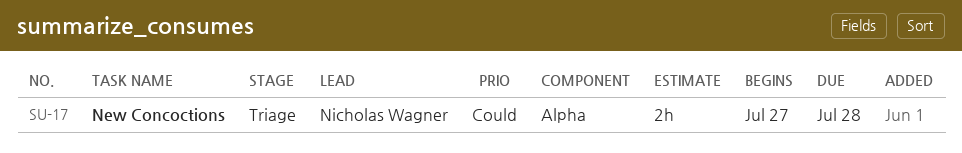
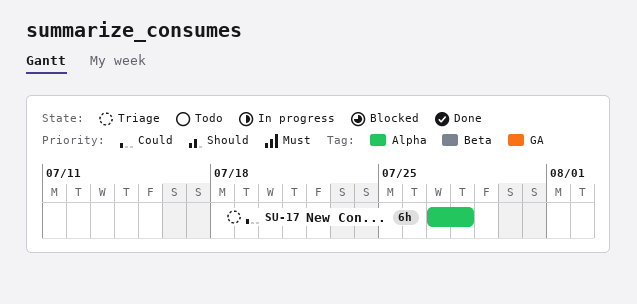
SU-17, estimate: 2h -> 6h

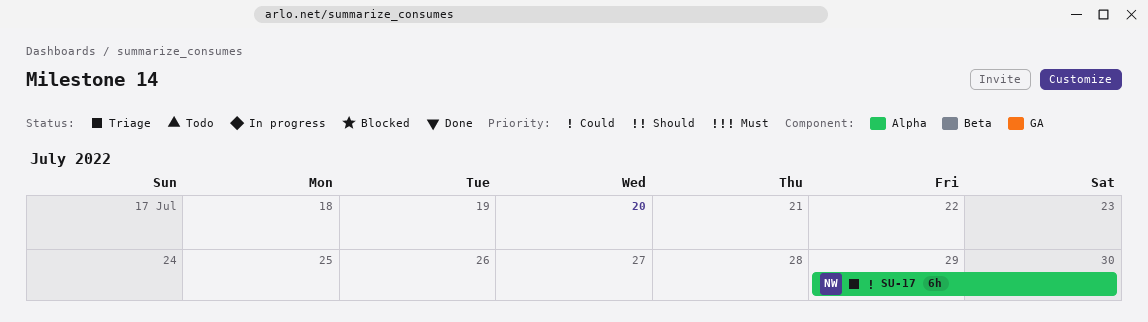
SU-17, start: Jul 27 -> Jul 29
SU-17, due: Jul 28 -> Jul 30

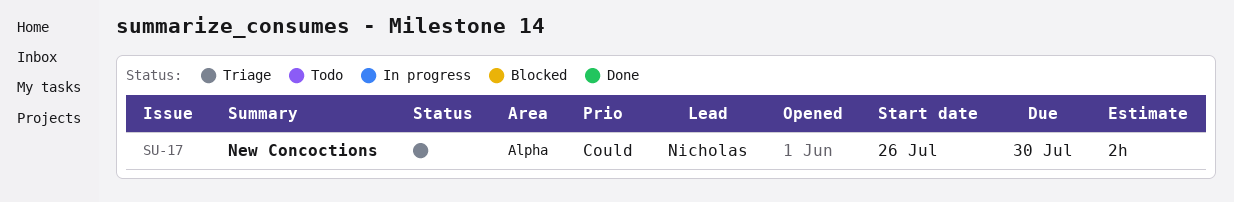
SU-17, estimate: 6h -> 2h
SU-17, start: Jul 29 -> Jul 26

